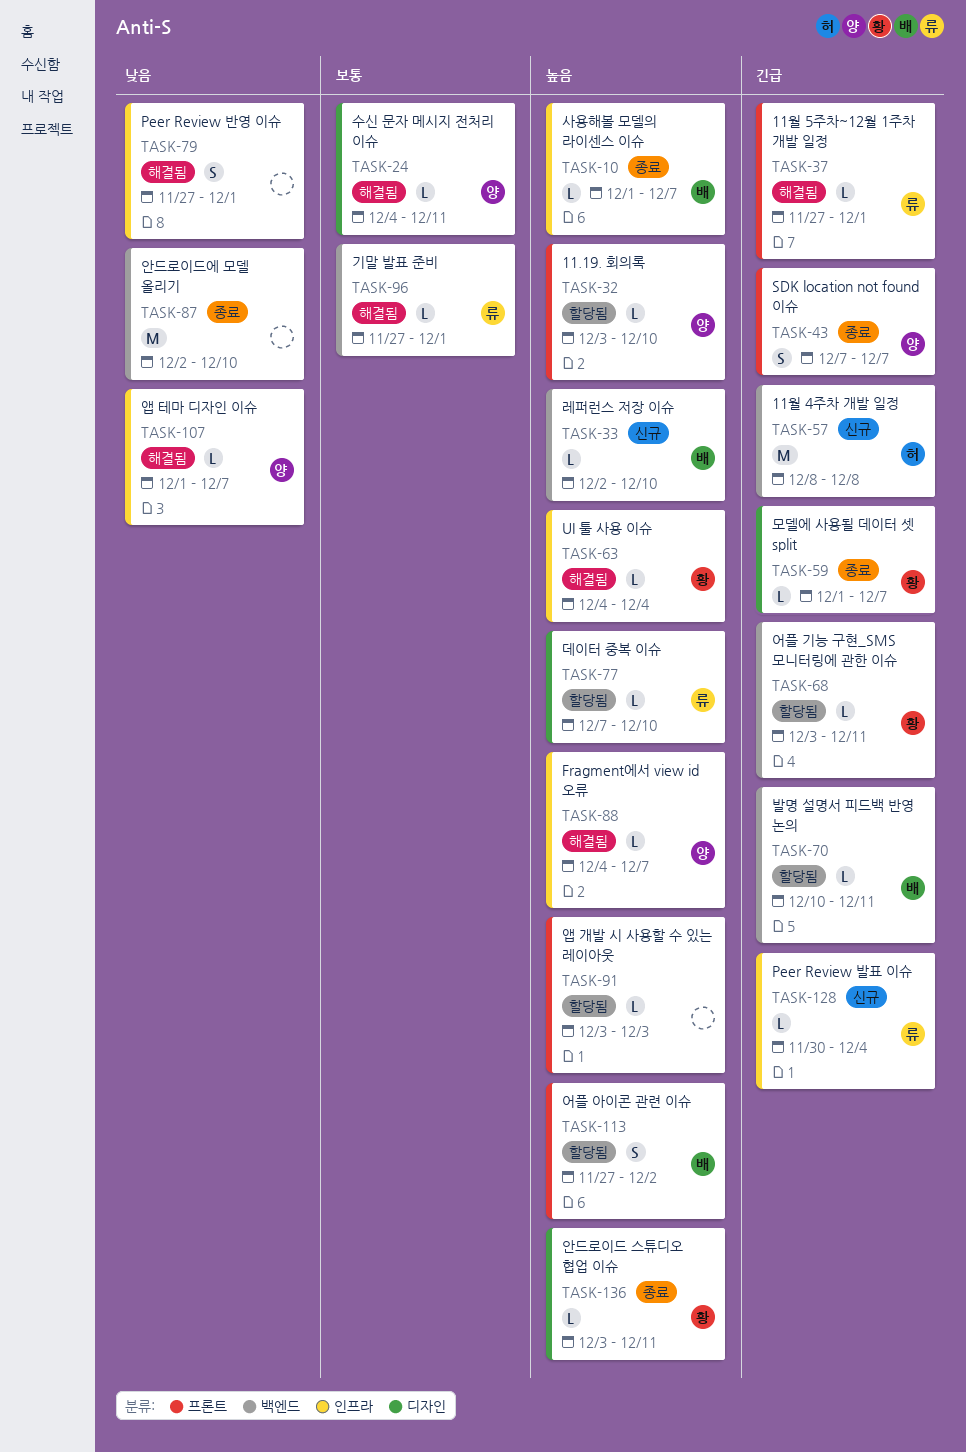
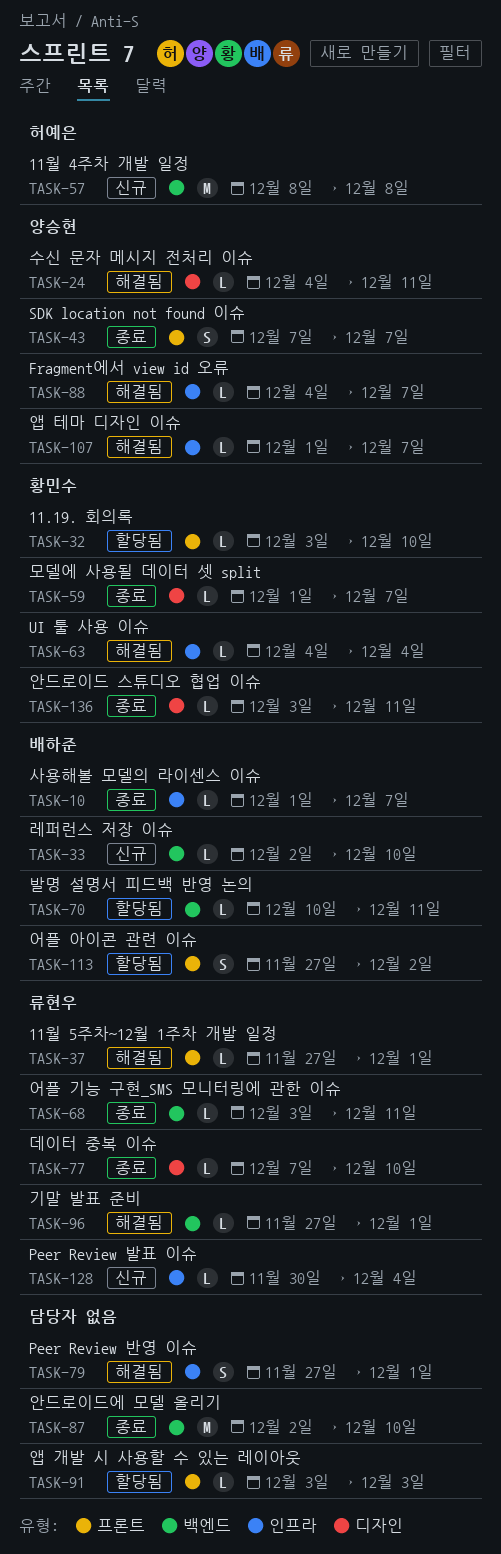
TASK-32, owner: 양승현 -> 황민수
TASK-68, status: 할당됨 -> 종료
TASK-68, owner: 황민수 -> 류현우
TASK-77, status: 할당됨 -> 종료

